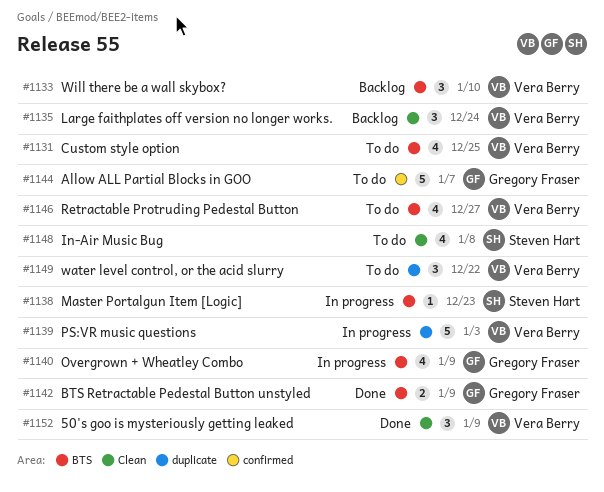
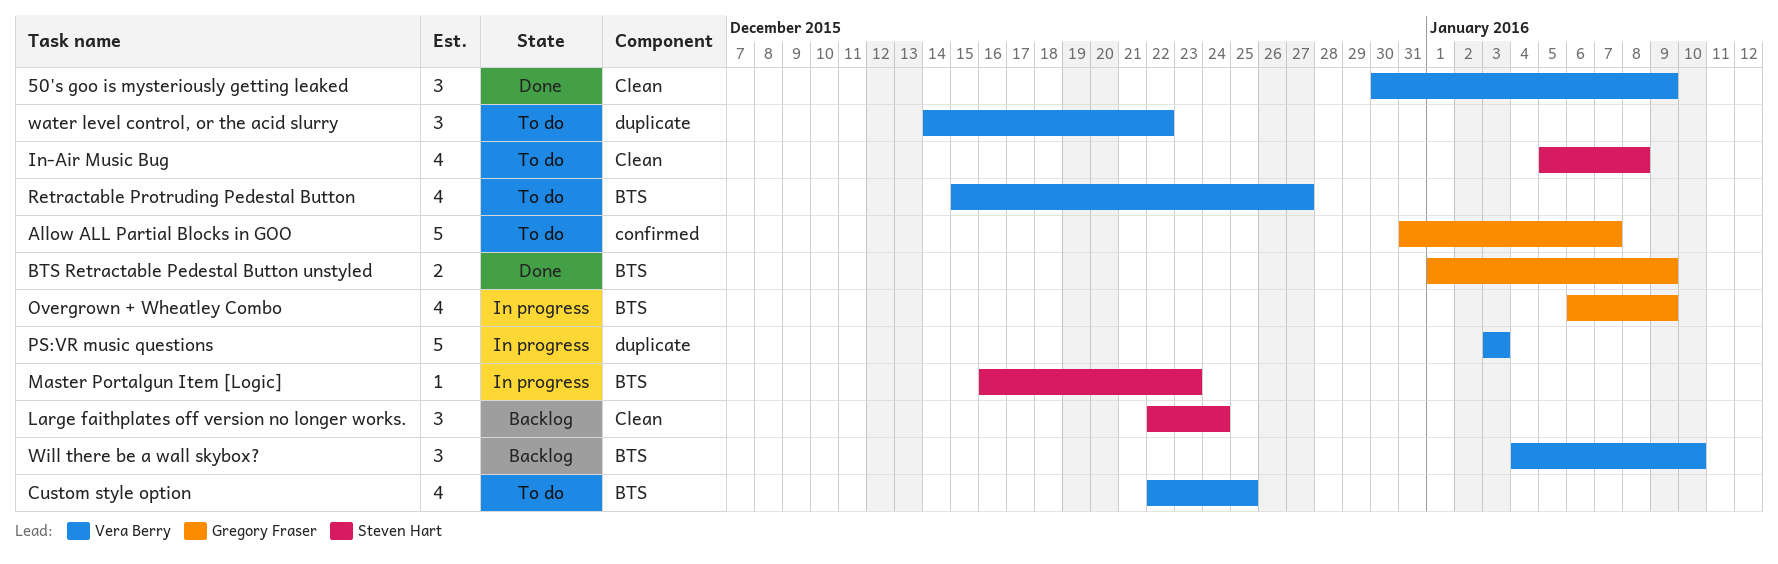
Large faithplates off version no longer works., owner: Vera Berry -> Steven Hart

